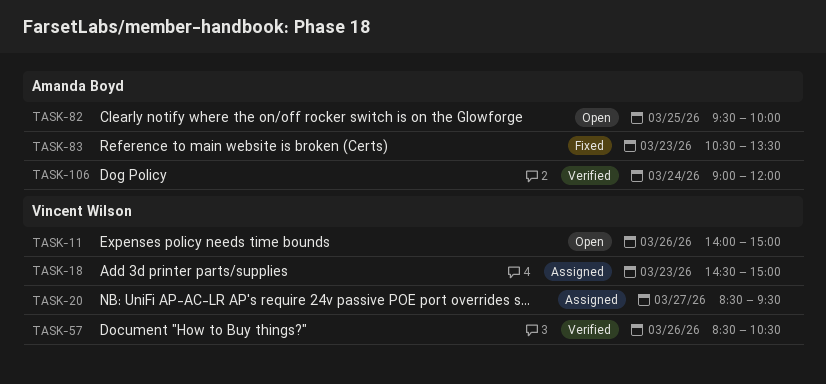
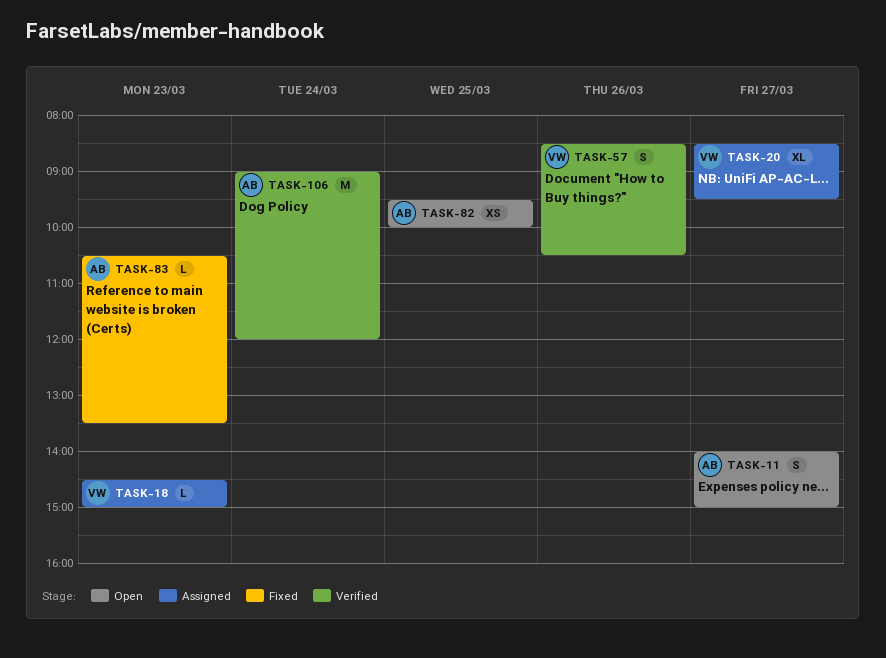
TASK-11, owner: Vincent Wilson -> Amanda Boyd
TASK-11, day: Mar 26 -> Mar 27

